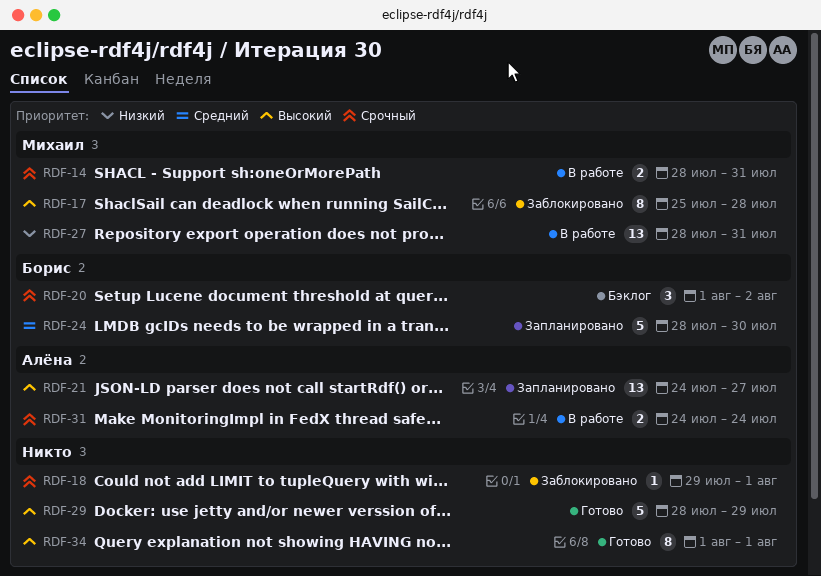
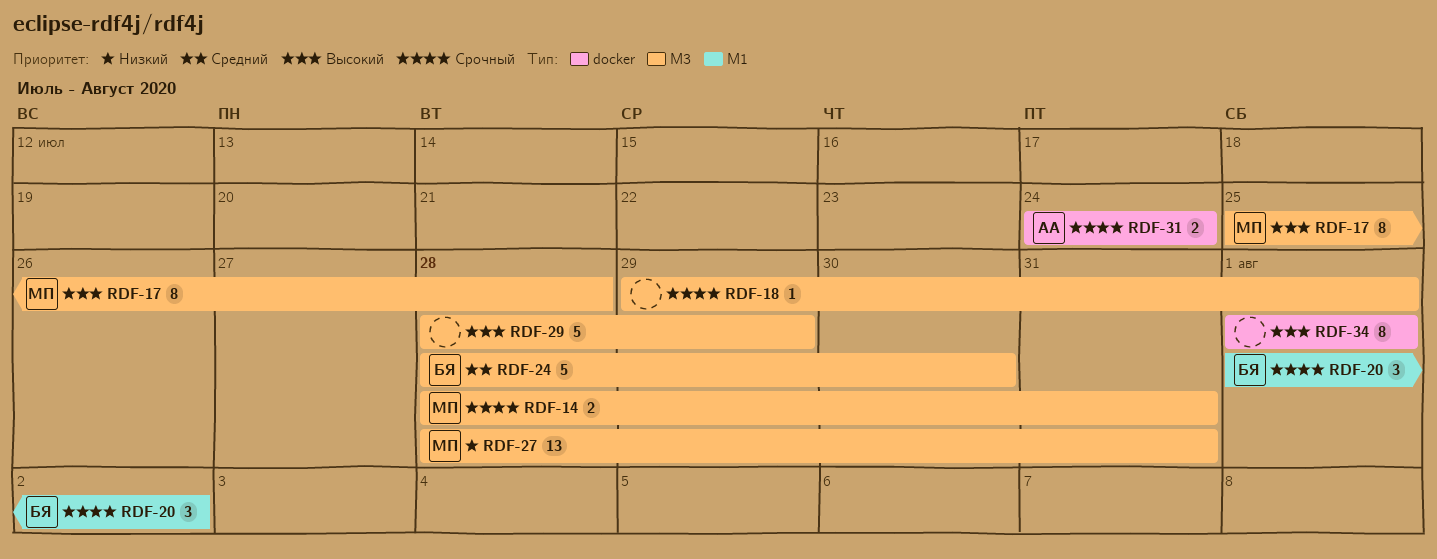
RDF-21: present -> none

